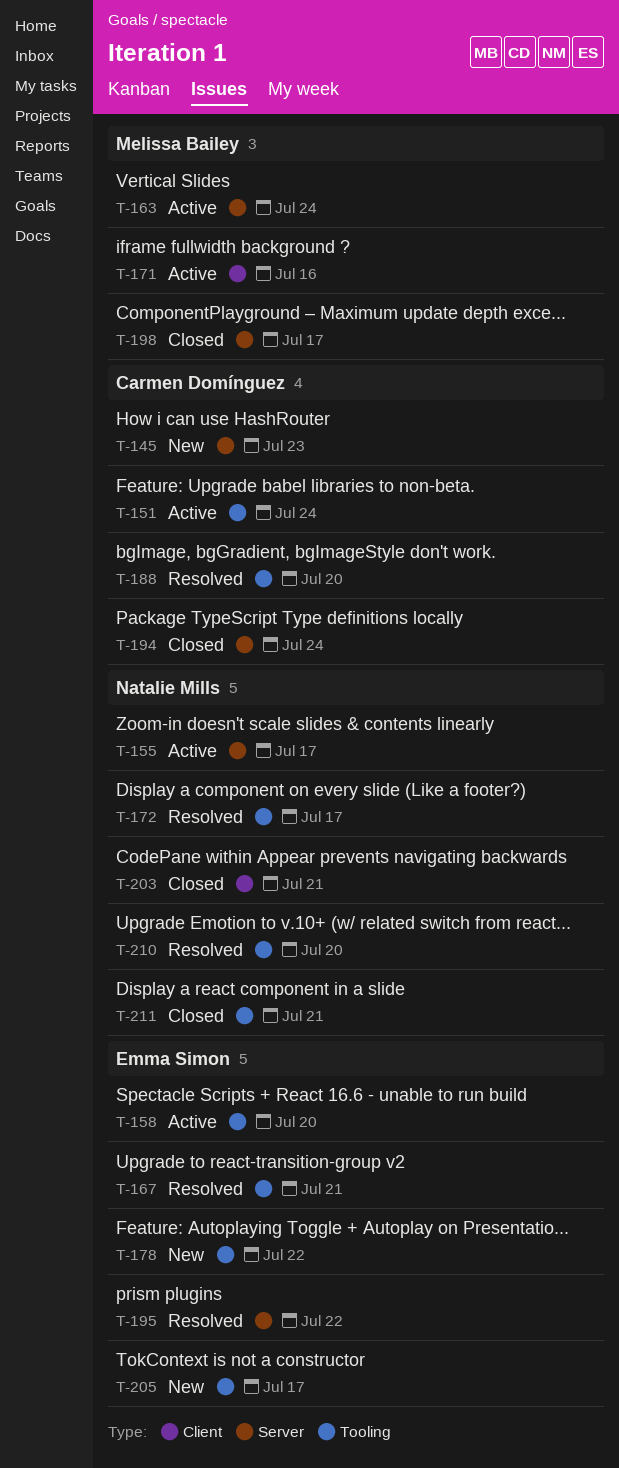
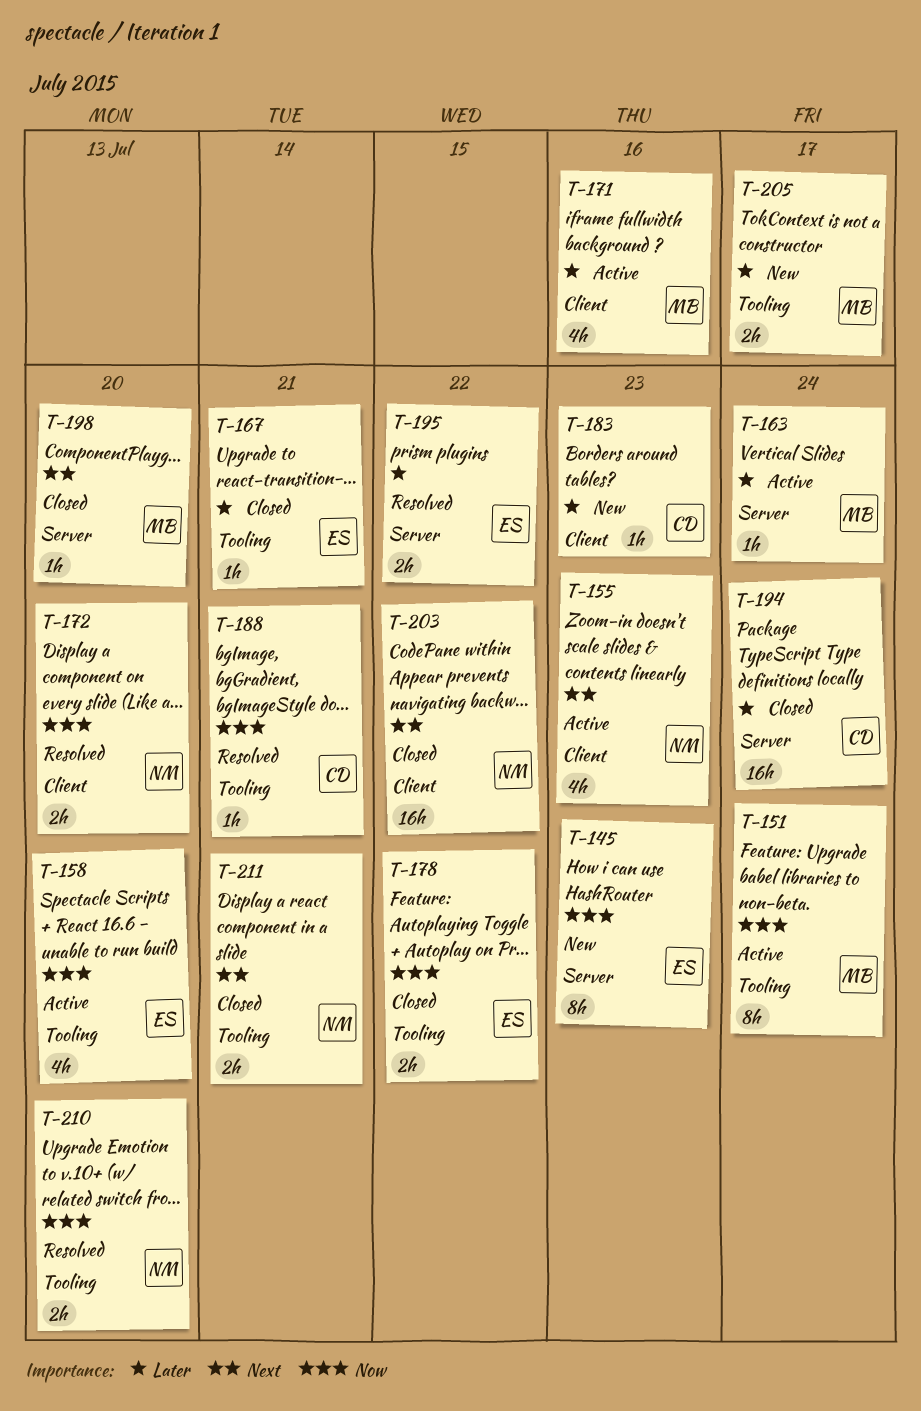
T-145, owner: Carmen Domínguez -> Emma Simon
T-151, owner: Carmen Domínguez -> Melissa Bailey
T-155, label: Server -> Client
T-155, due: Jul 17 -> Jul 23
T-167, status: Resolved -> Closed
T-172, label: Tooling -> Client
T-172, due: Jul 17 -> Jul 20
T-178, status: New -> Closed
T-183: none -> present
T-188, due: Jul 20 -> Jul 21
T-198, due: Jul 17 -> Jul 20
T-203, due: Jul 21 -> Jul 22
T-205, owner: Emma Simon -> Melissa Bailey

